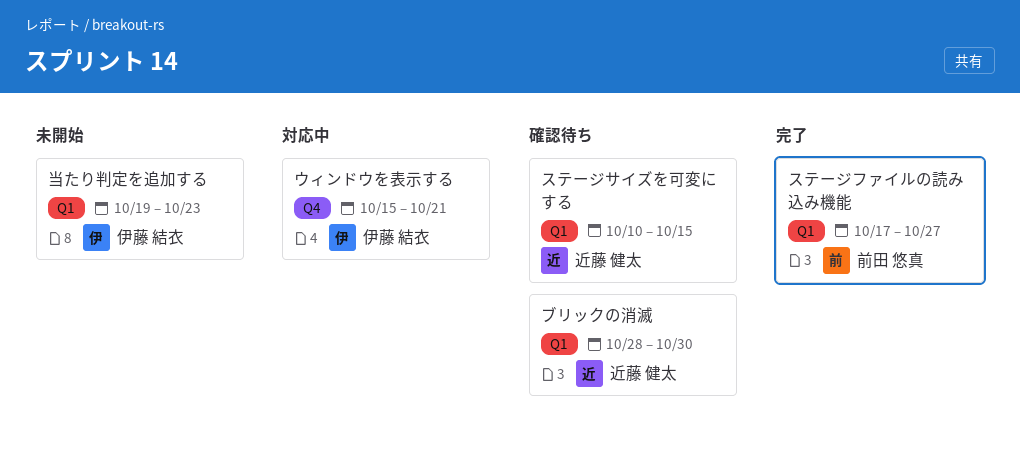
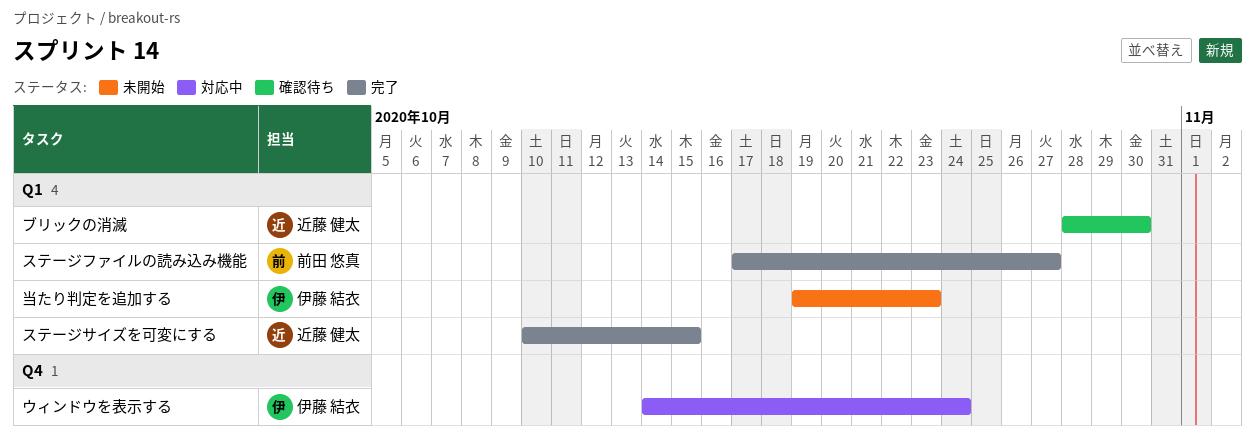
ウィンドウを表示する, start: Oct 15 -> Oct 14
ウィンドウを表示する, due: Oct 21 -> Oct 24
ステージサイズを可変にする, status: 確認待ち -> 完了

